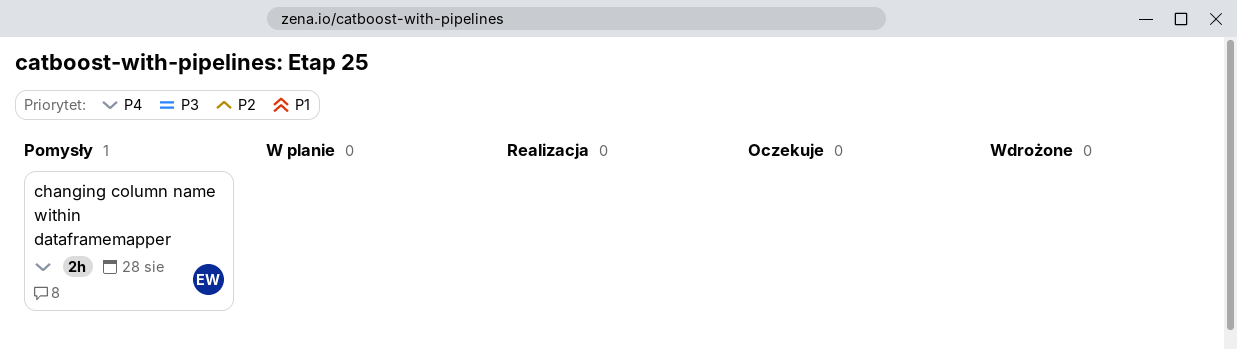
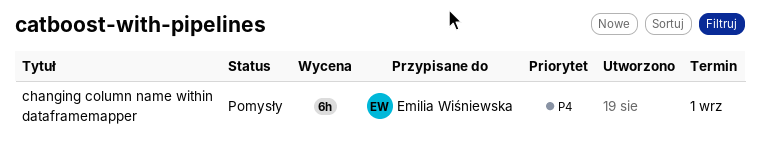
changing column name within dataframemapper, estimate: 2h -> 6h
changing column name within dataframemapper, due: Aug 28 -> Sep 1

